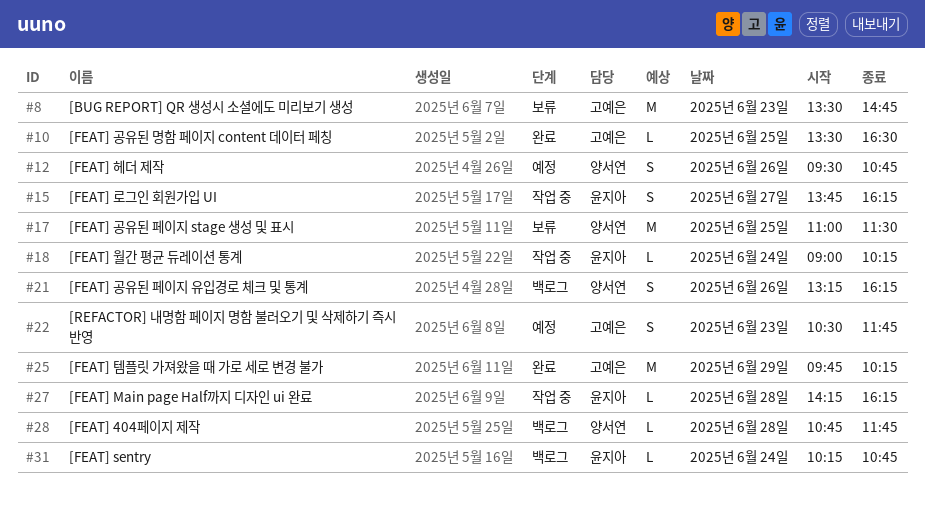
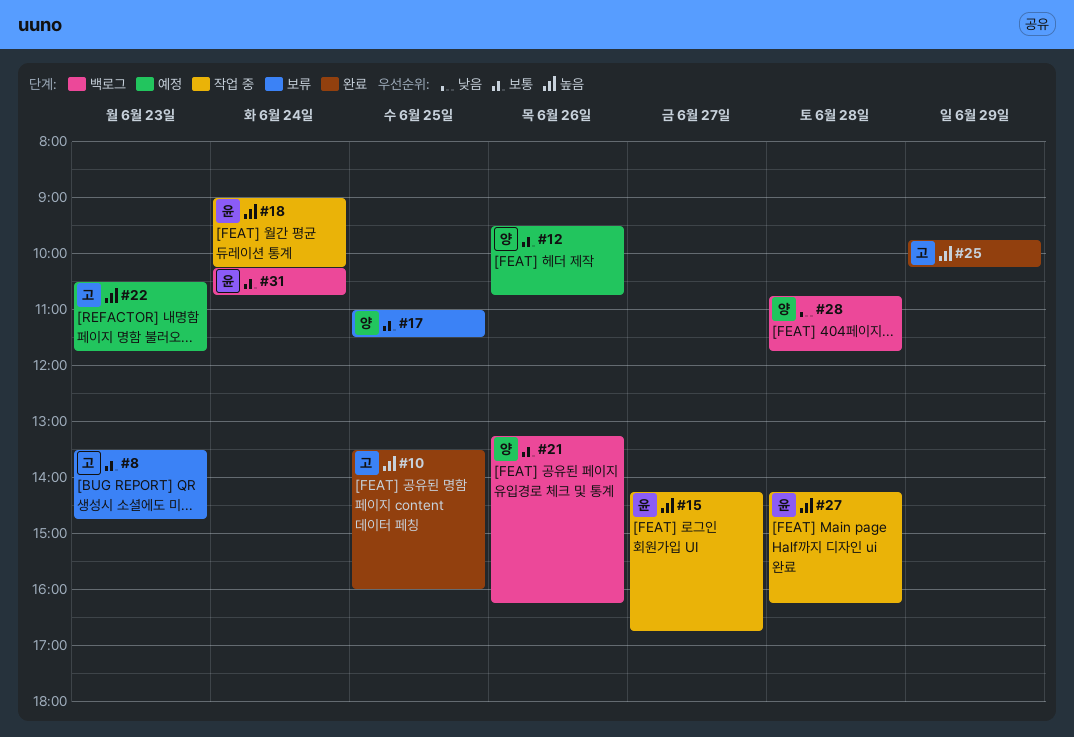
#10, ends: 16:30 -> 16:00
#15, begins: 13:45 -> 14:15
#15, ends: 16:15 -> 16:45

